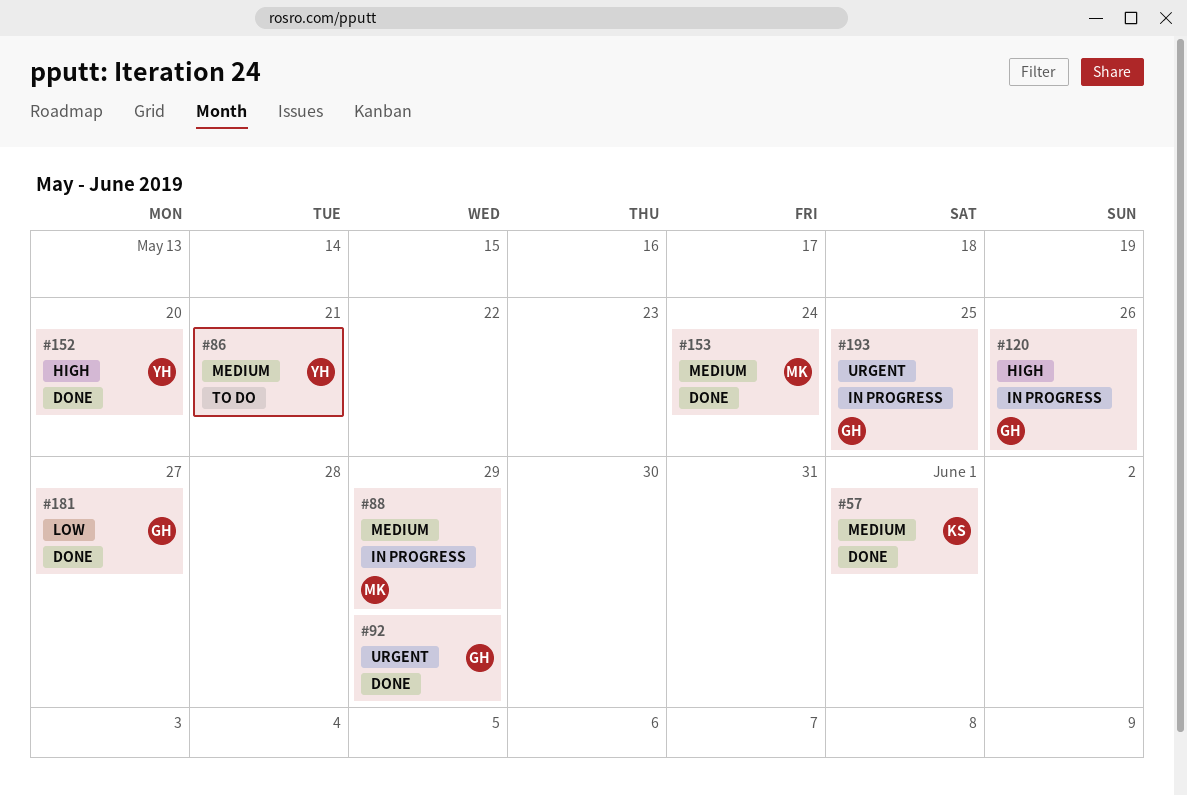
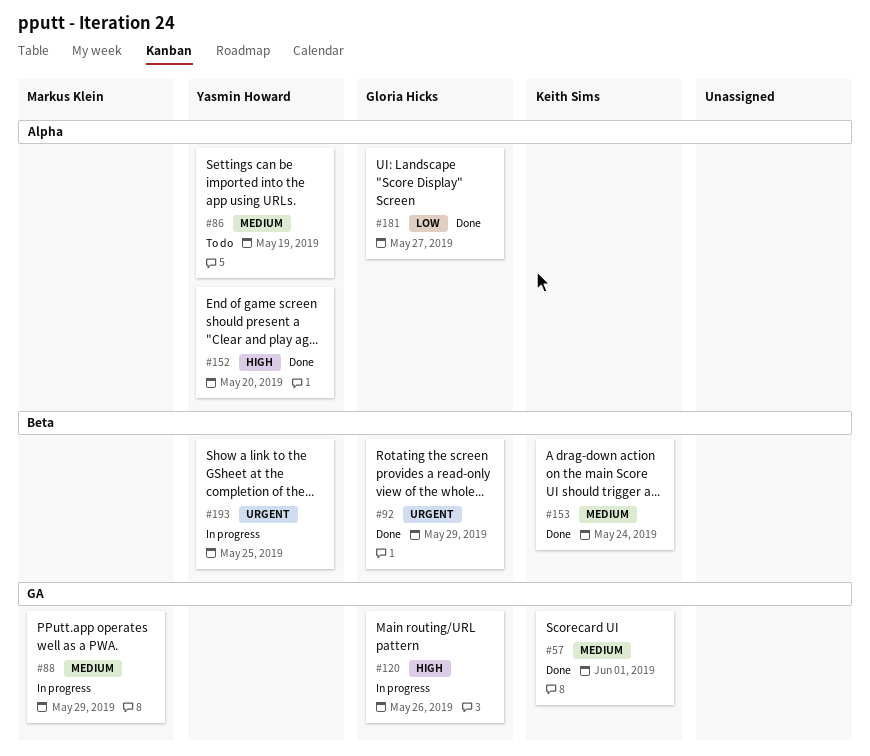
#86, due: May 21 -> May 19
#153, owner: Markus Klein -> Keith Sims
#193, owner: Gloria Hicks -> Yasmin Howard

